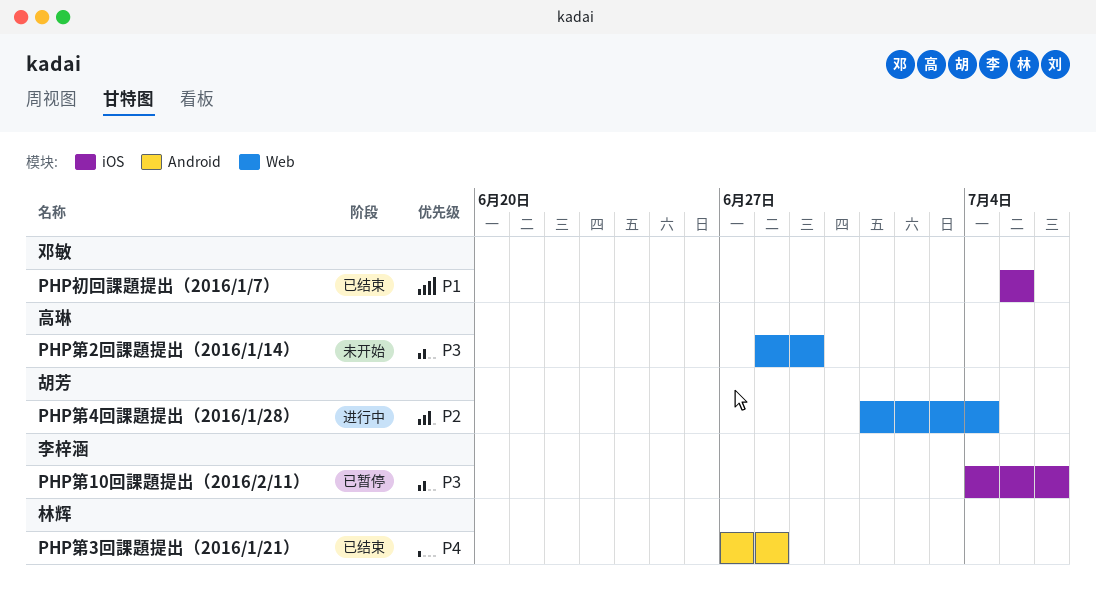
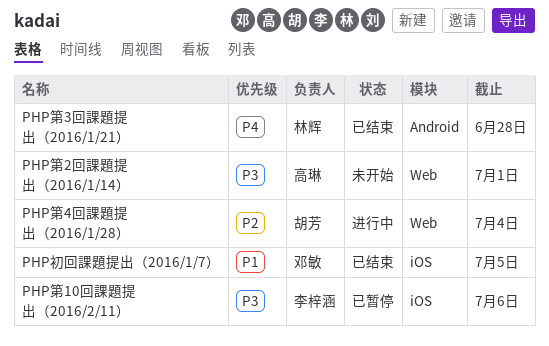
PHP第2回課題提出（2016/1/14）, due: Jun 29 -> Jul 1

